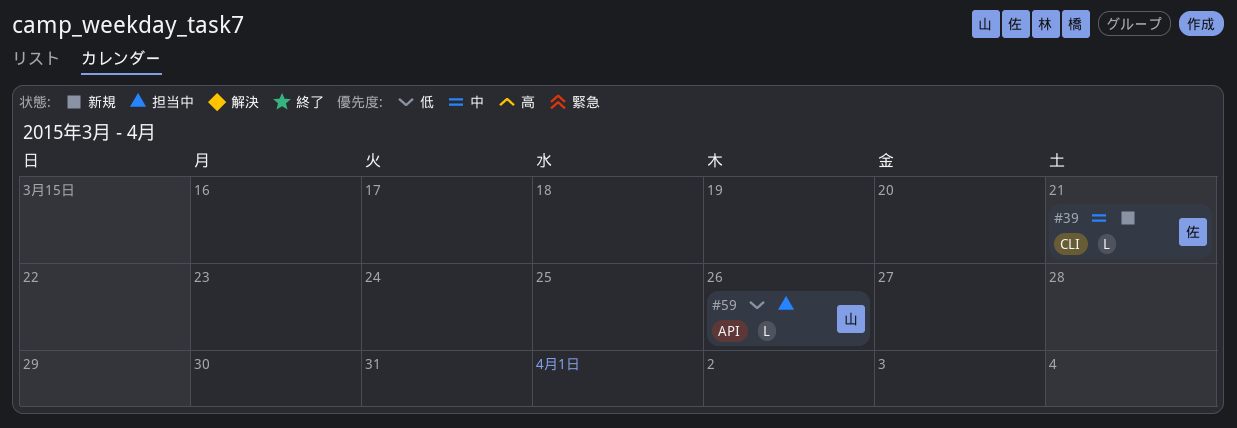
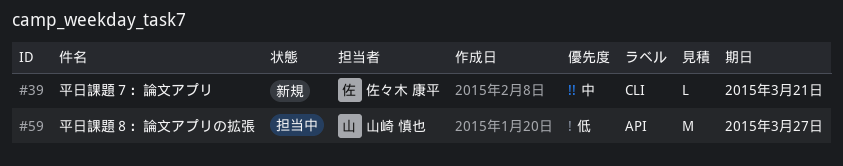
#59, estimate: L -> M
#59, due: Mar 26 -> Mar 27

